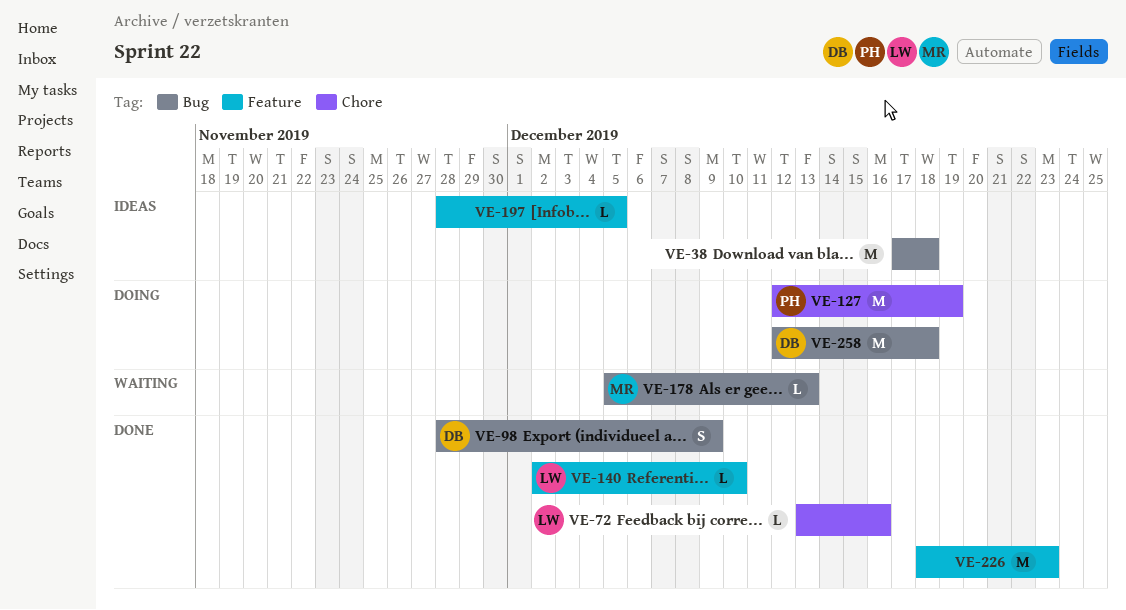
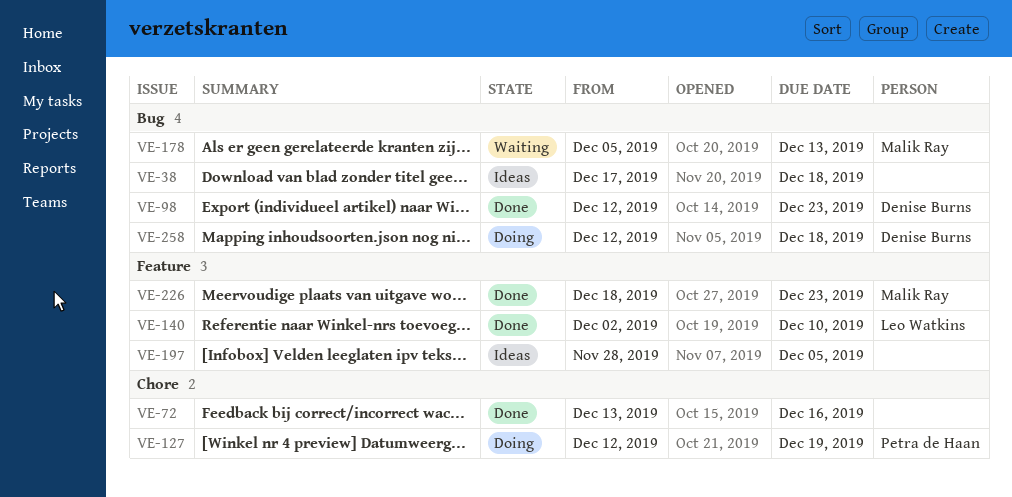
VE-72, owner: Leo Watkins -> none
VE-98, start: Nov 28 -> Dec 12
VE-98, due: Dec 9 -> Dec 23
VE-226, owner: none -> Malik Ray

